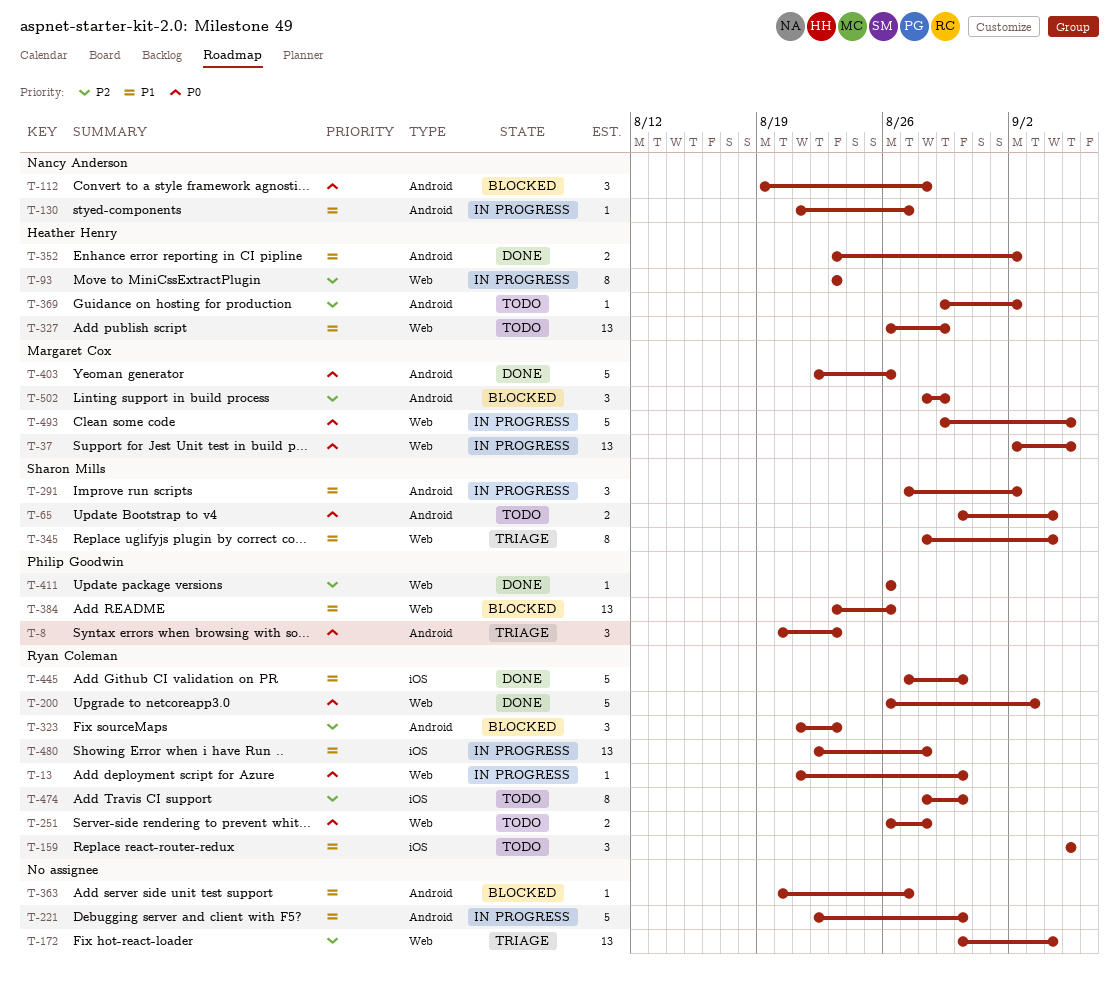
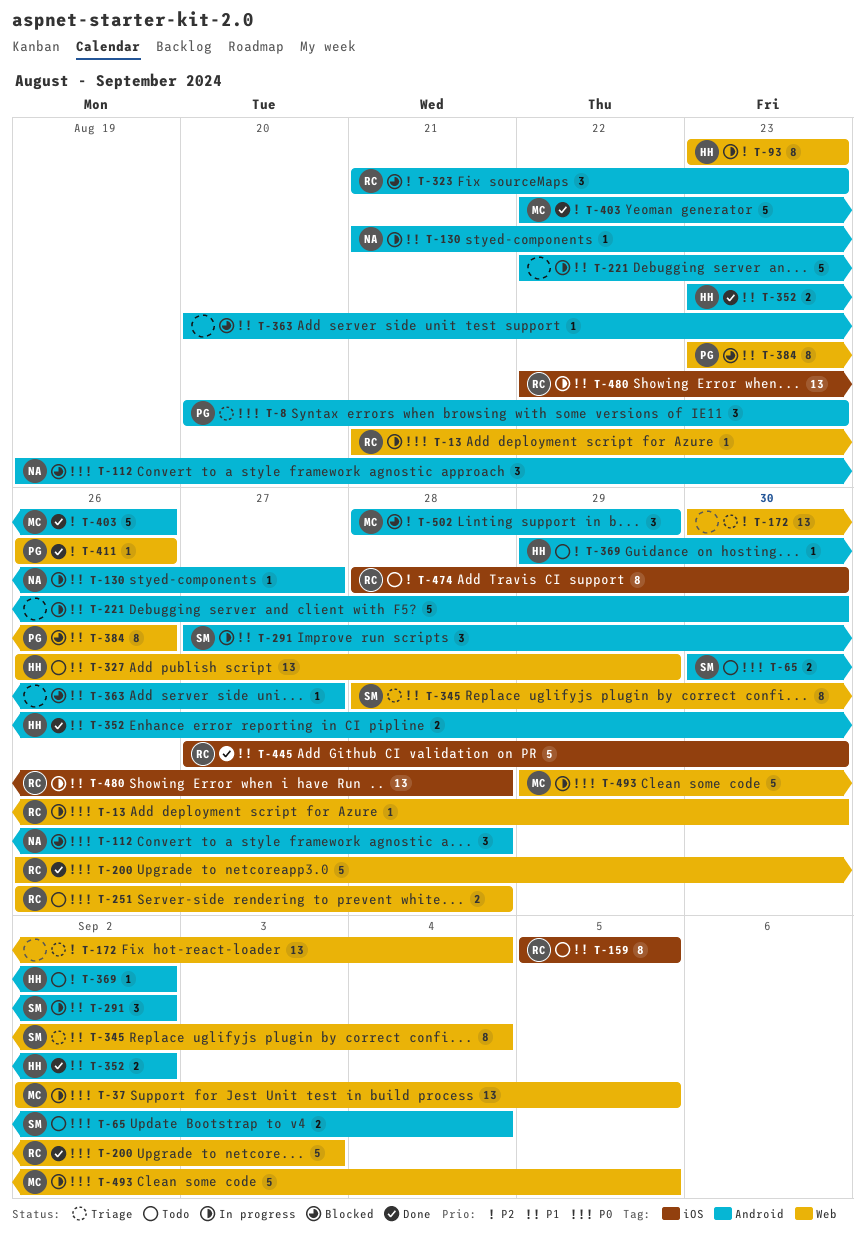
T-159, estimate: 3 -> 8
T-384, estimate: 13 -> 8
T-403, priority: P0 -> P2

